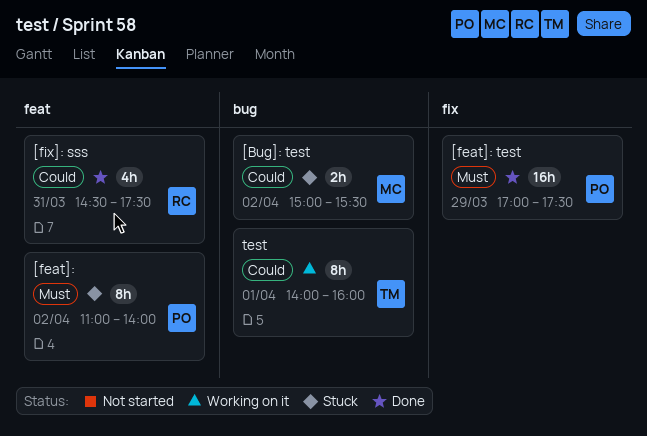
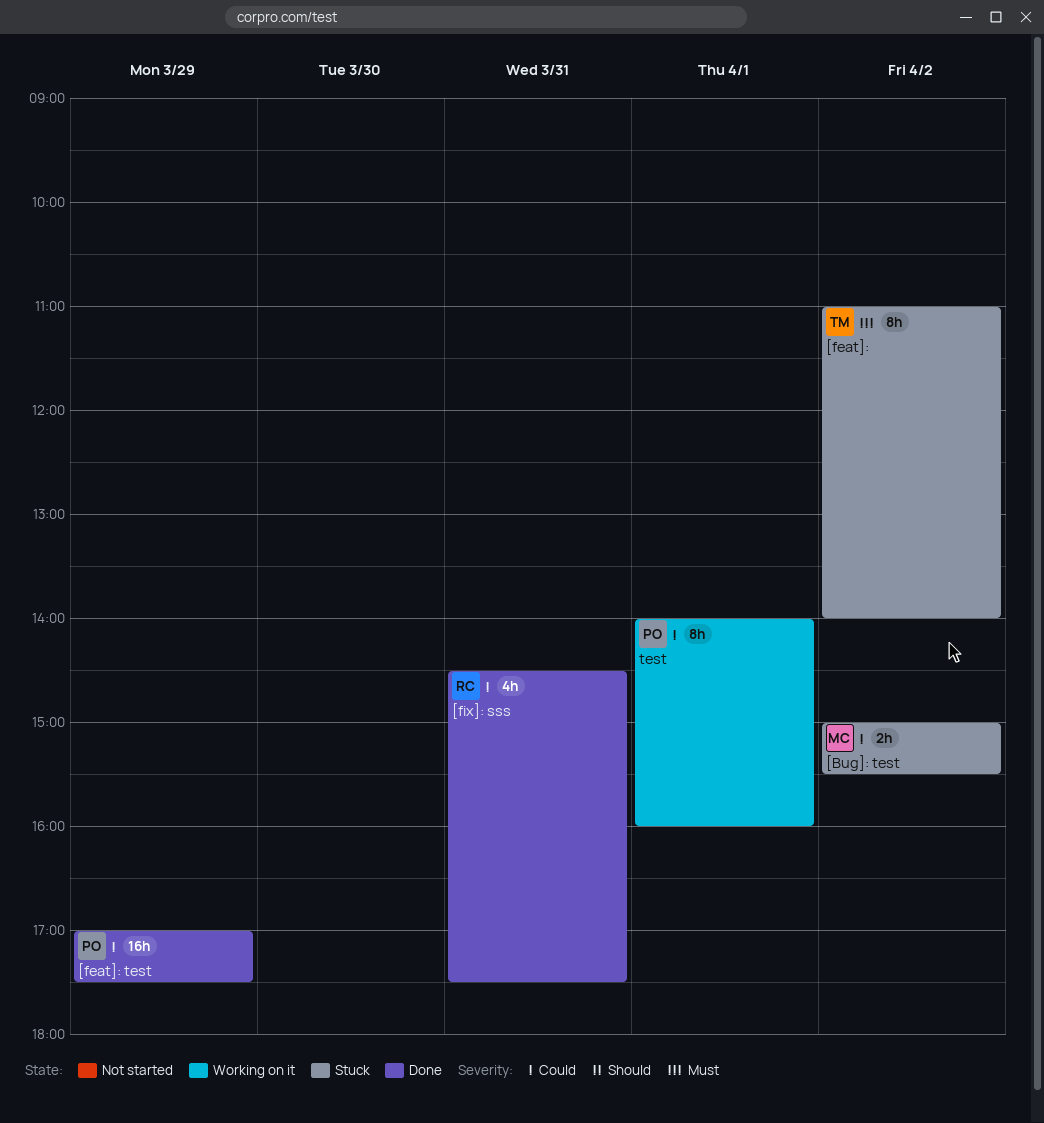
[feat]:, owner: PO -> TM
[feat]: test, priority: Must -> Could
test, owner: TM -> PO

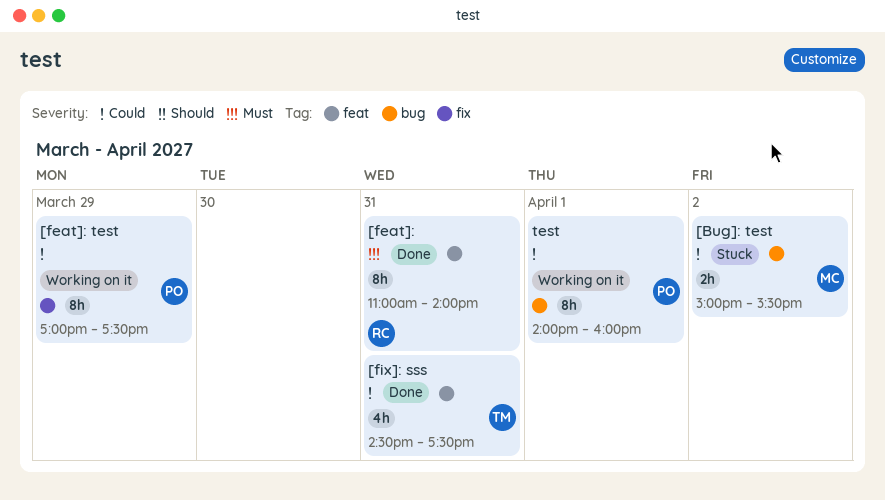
[feat]:, status: Stuck -> Done
[feat]:, owner: TM -> RC
[feat]:, day: Apr 2 -> Mar 31
[feat]: test, status: Done -> Working on it
[feat]: test, estimate: 16h -> 8h
[fix]: sss, owner: RC -> TM

